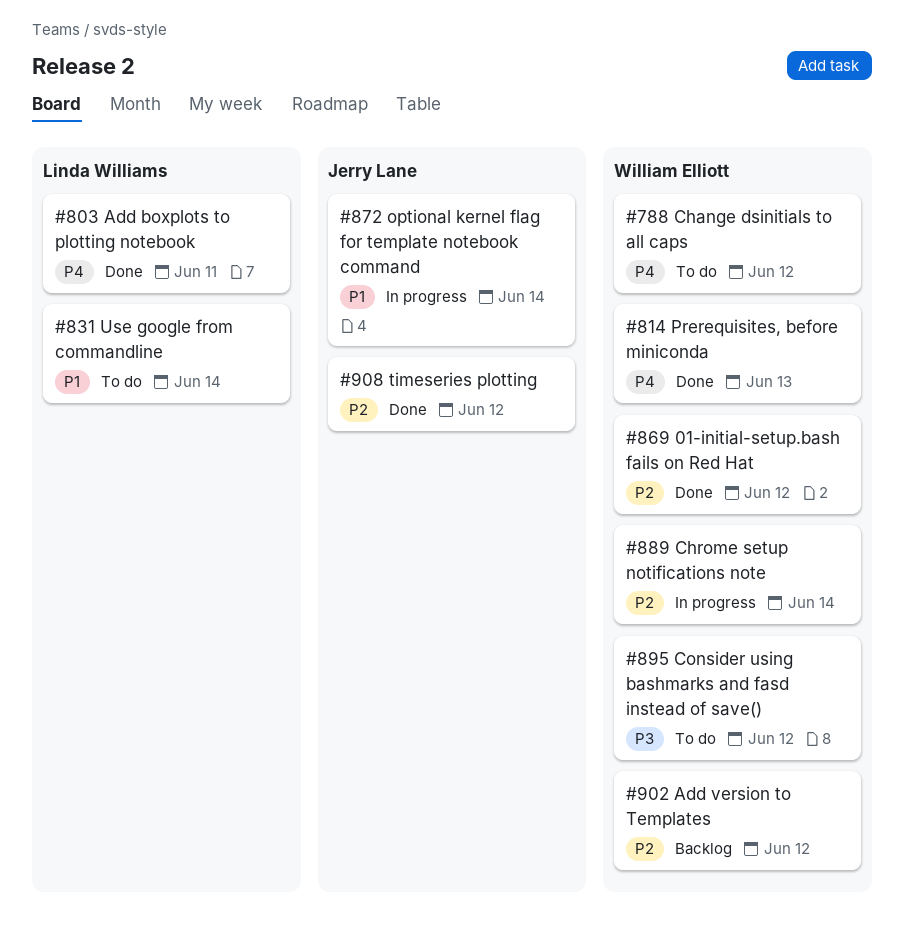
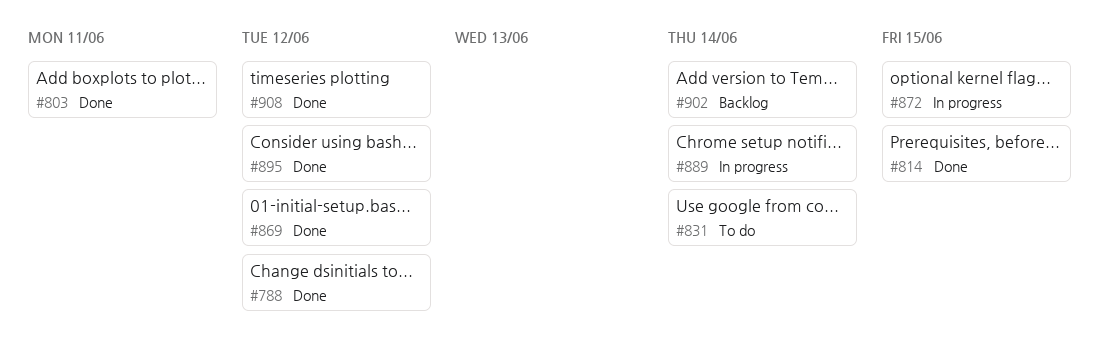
#788, status: To do -> Done
#814, due: Jun 13 -> Jun 15
#872, due: Jun 14 -> Jun 15
#895, status: To do -> Done
#902, due: Jun 12 -> Jun 14

